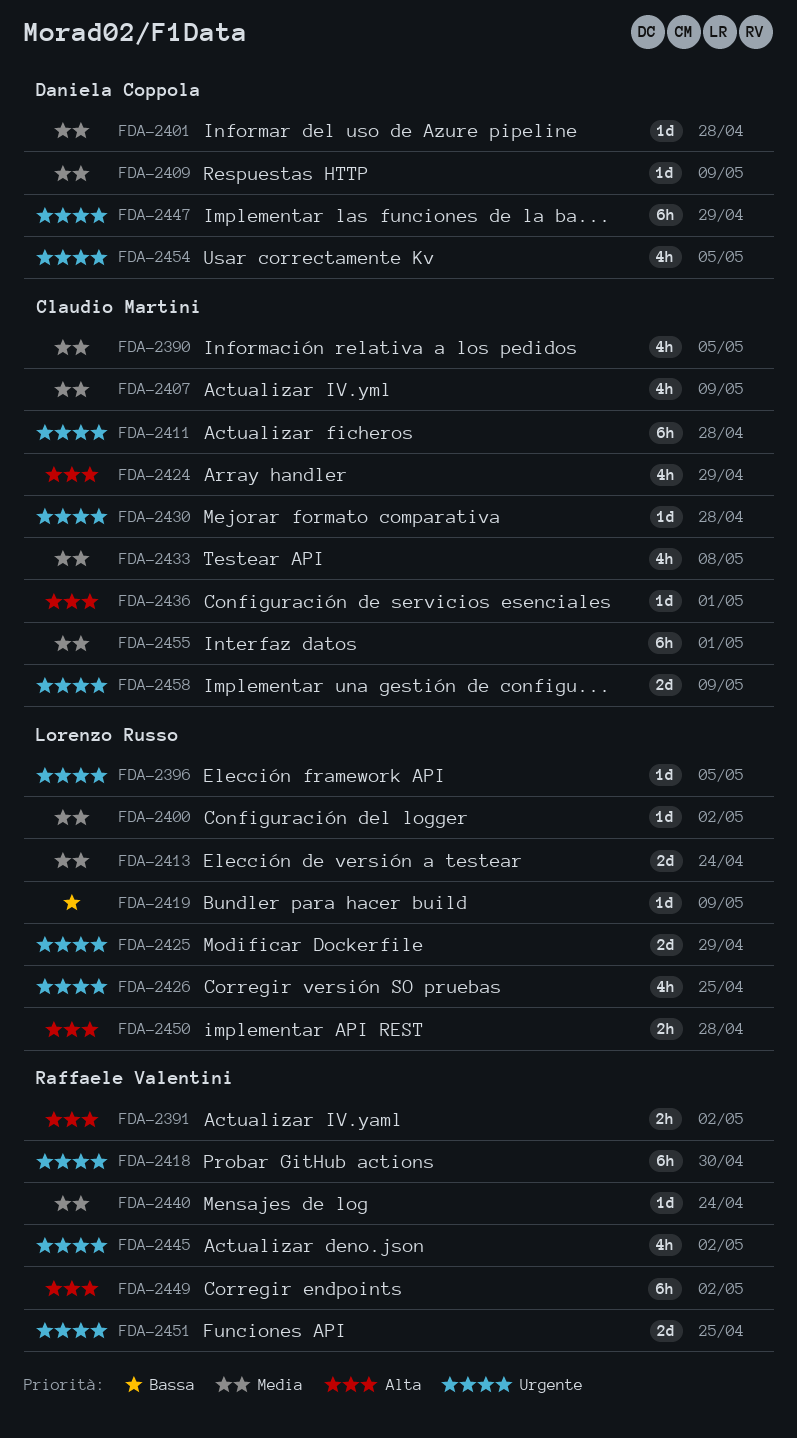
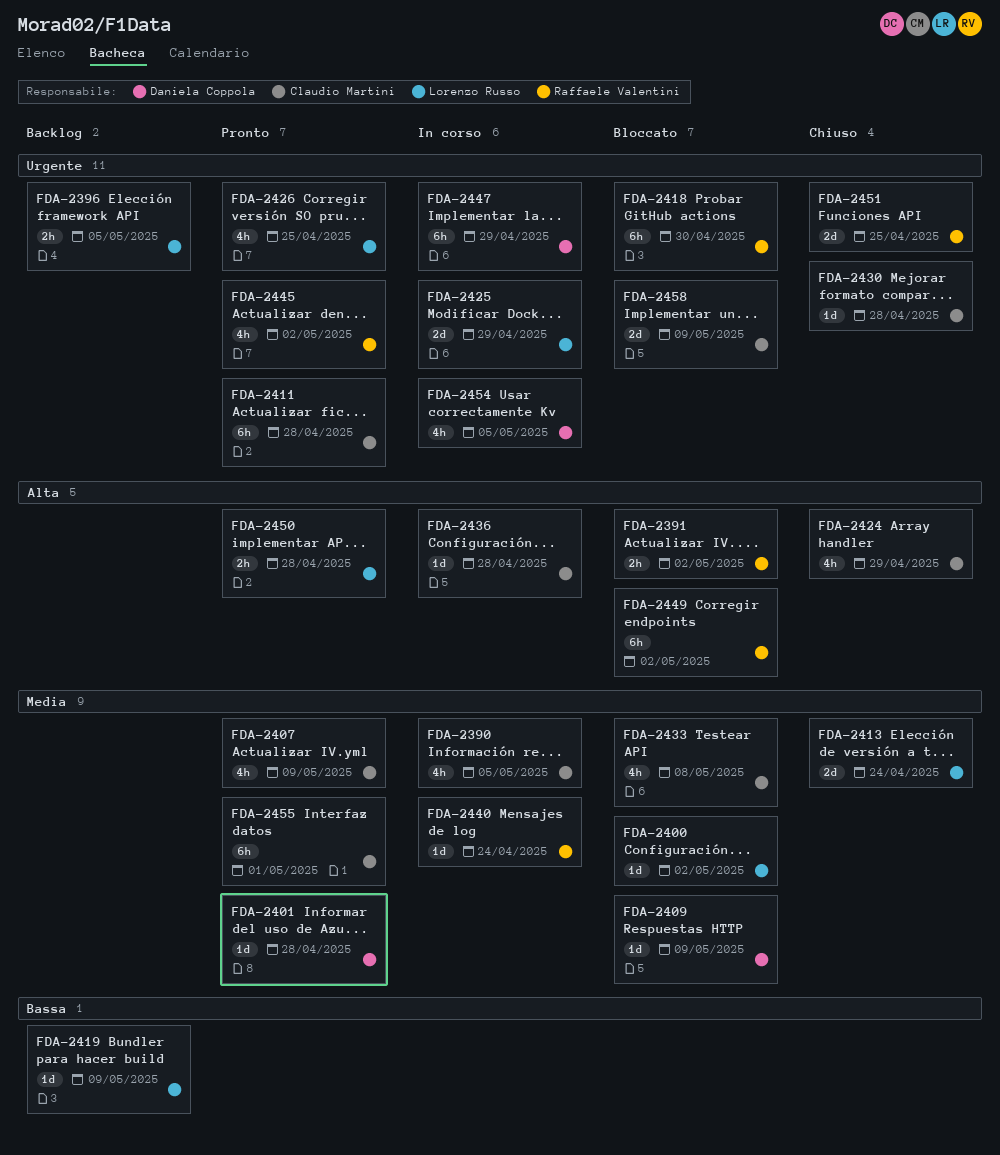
FDA-2396, estimate: 1d -> 2h
FDA-2436, due: May 1 -> Apr 28

